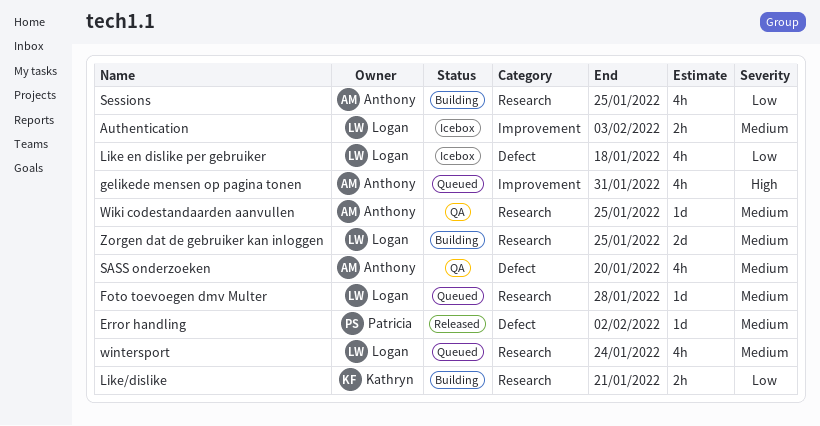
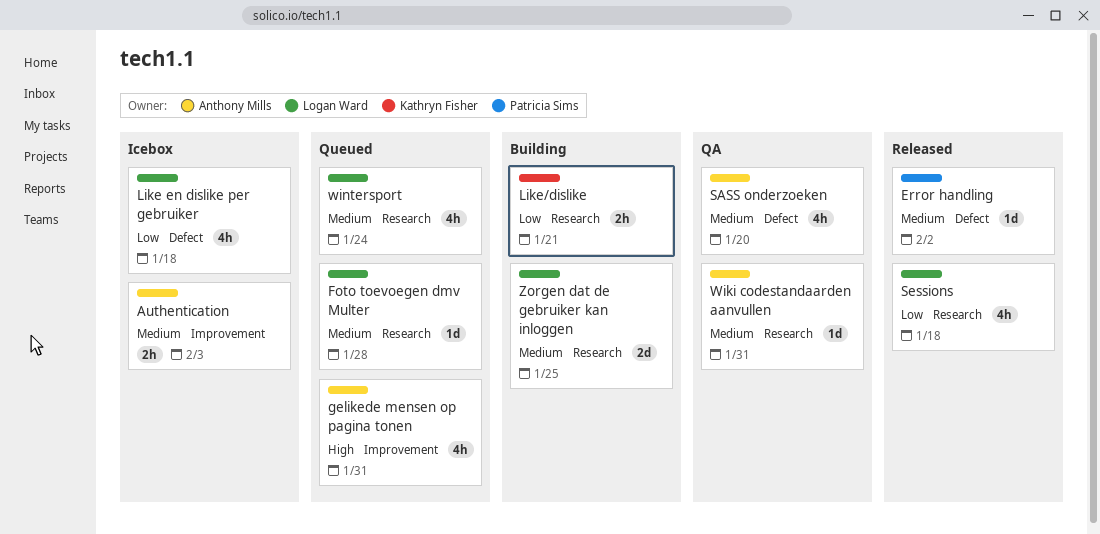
Authentication, owner: Logan Ward -> Anthony Mills
Sessions, status: Building -> Released
Sessions, owner: Anthony Mills -> Logan Ward
Sessions, due: Jan 25 -> Jan 18
Wiki codestandaarden aanvullen, due: Jan 25 -> Jan 31

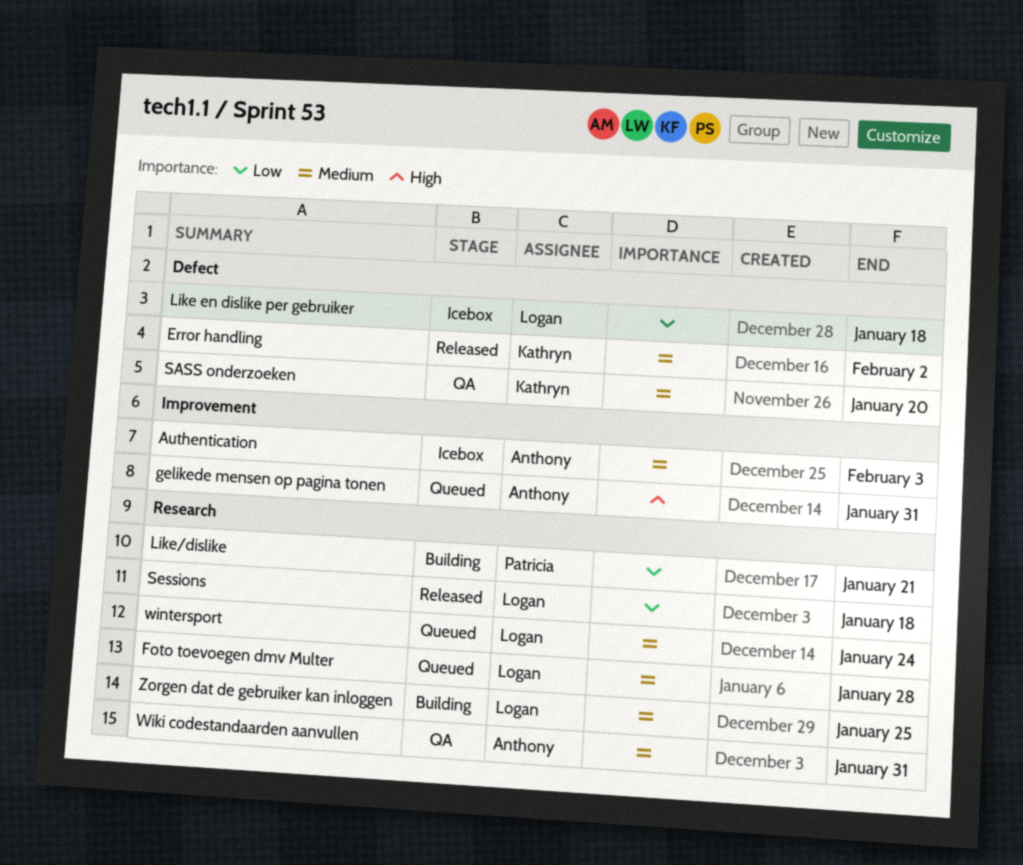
Error handling, owner: Patricia Sims -> Kathryn Fisher
Like/dislike, owner: Kathryn Fisher -> Patricia Sims
SASS onderzoeken, owner: Anthony Mills -> Kathryn Fisher

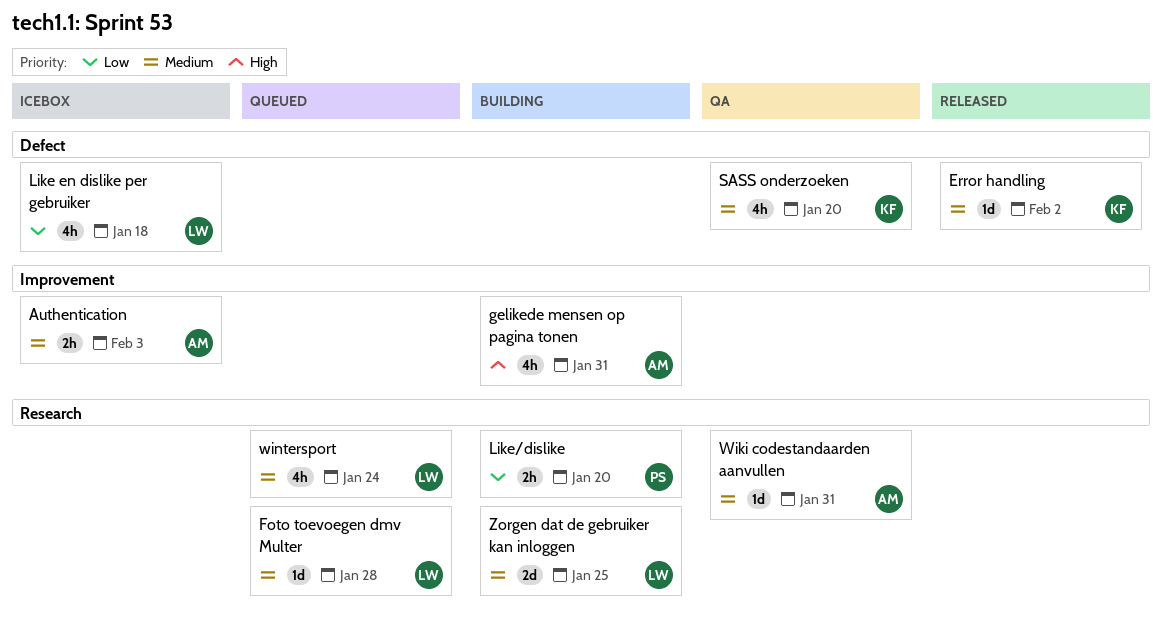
gelikede mensen op pagina tonen, status: Queued -> Building
Like/dislike, due: Jan 21 -> Jan 20
Sessions: present -> none

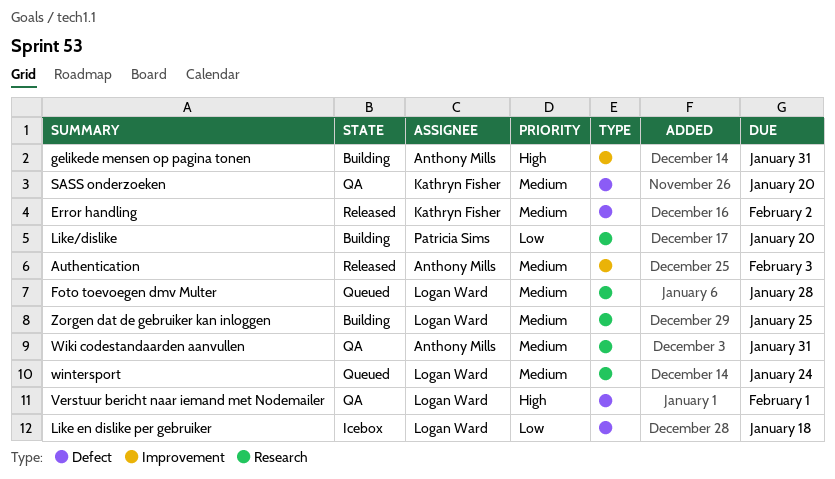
Authentication, status: Icebox -> Released
Verstuur bericht naar iemand met Nodemailer: none -> present

